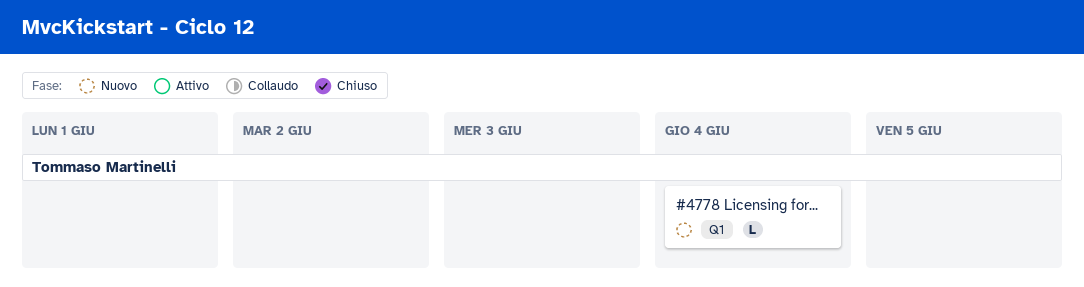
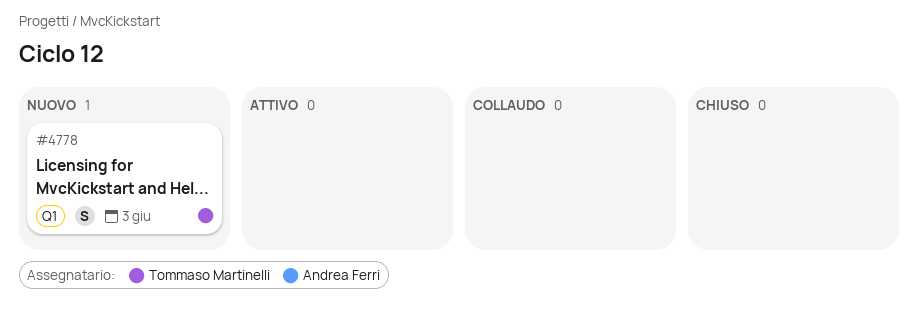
#4778, estimate: L -> S
#4778, due: Jun 4 -> Jun 3

